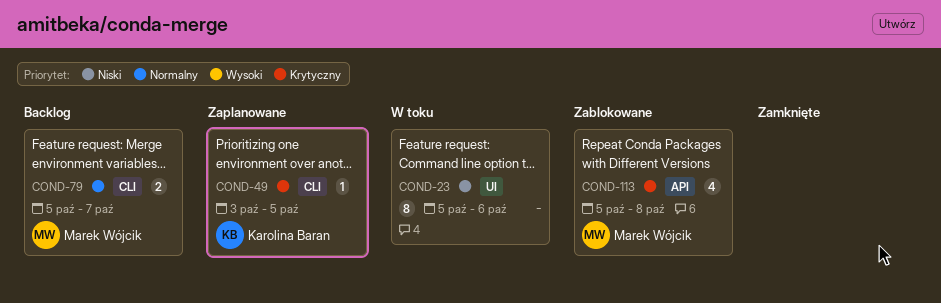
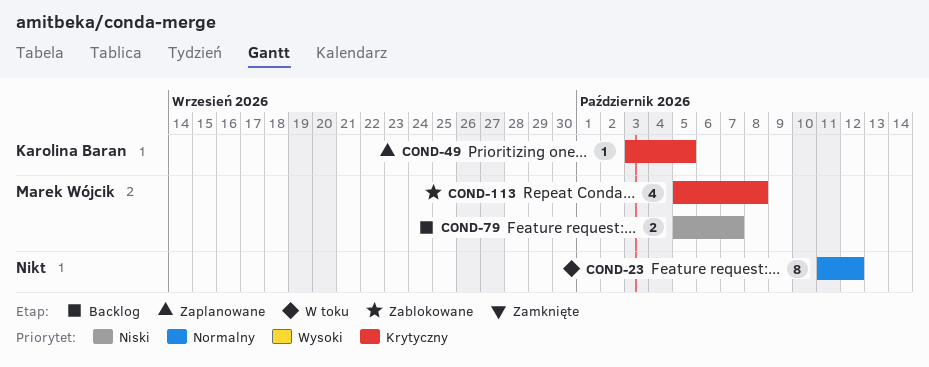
COND-23, priority: Niski -> Normalny
COND-23, start: Oct 5 -> Oct 11
COND-23, due: Oct 6 -> Oct 12
COND-79, priority: Normalny -> Niski

